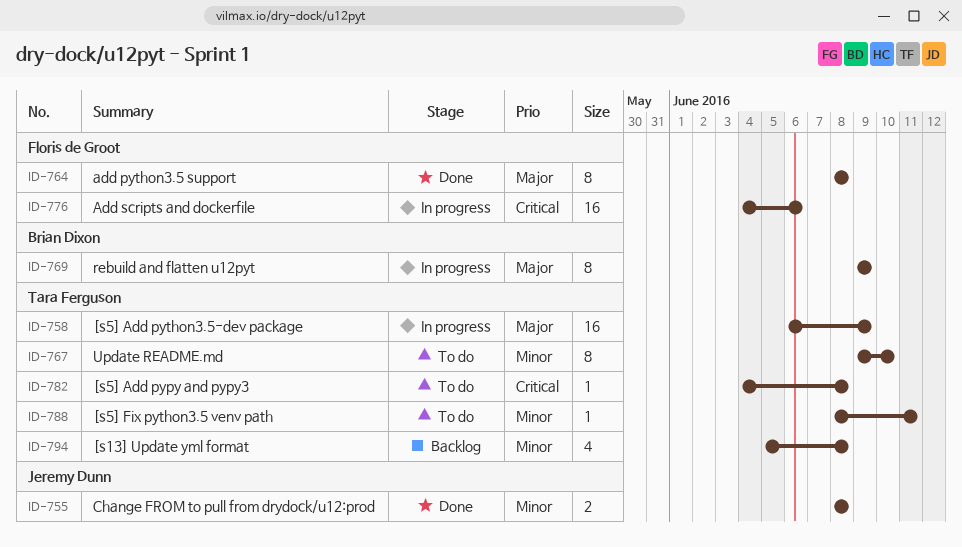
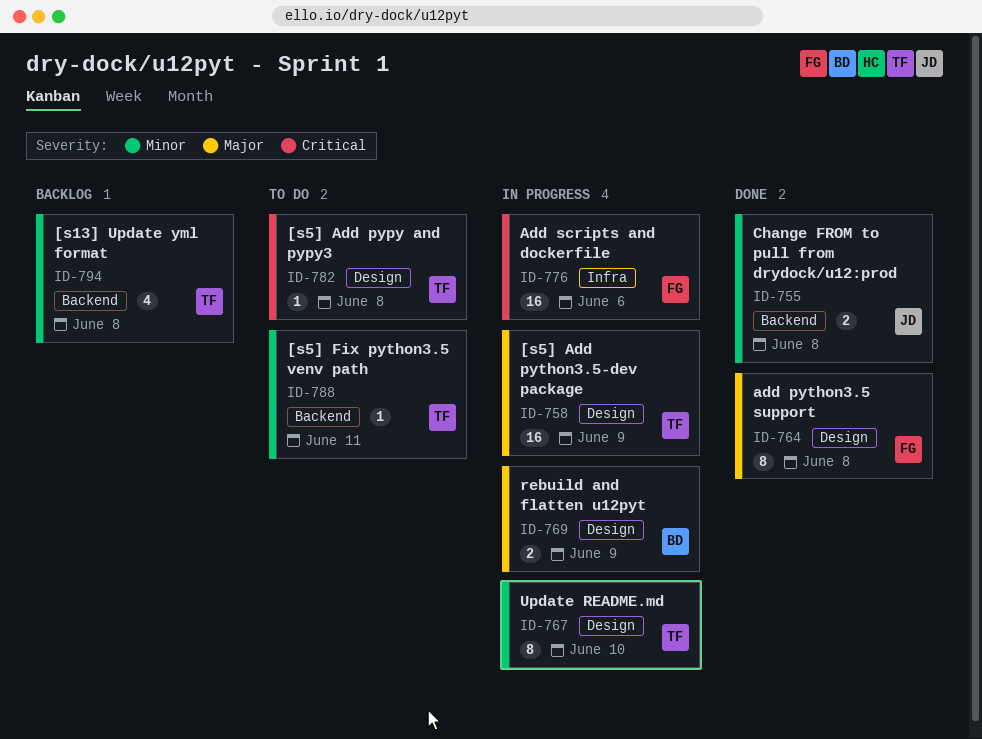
ID-767, status: To do -> In progress
ID-769, estimate: 8 -> 2

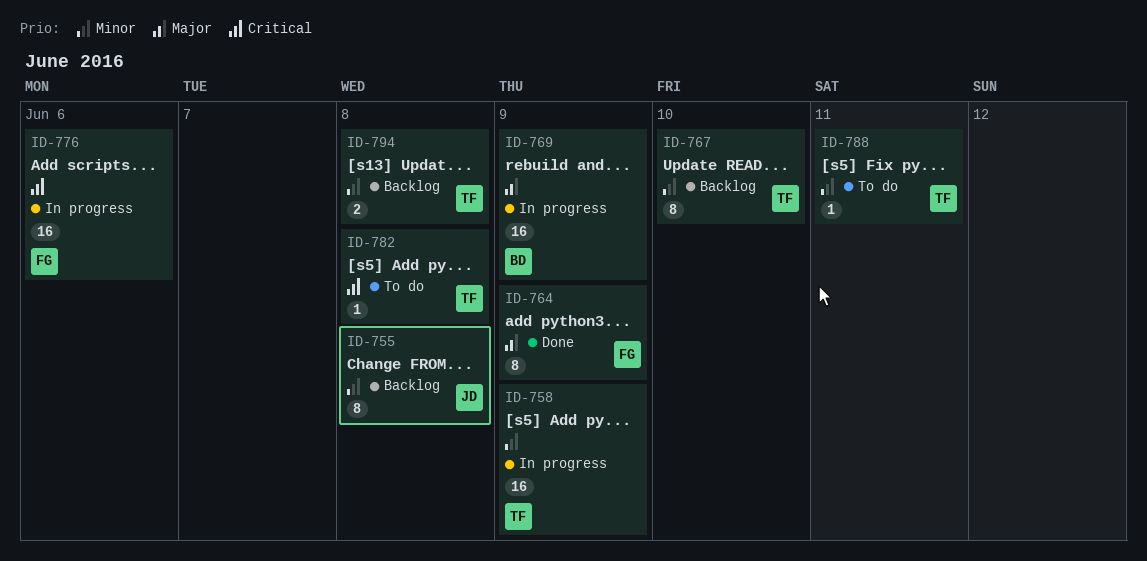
ID-755, status: Done -> Backlog
ID-755, estimate: 2 -> 8
ID-758, priority: Major -> Minor
ID-764, due: Jun 8 -> Jun 9
ID-767, status: In progress -> Backlog
ID-769, estimate: 2 -> 16
ID-794, estimate: 4 -> 2

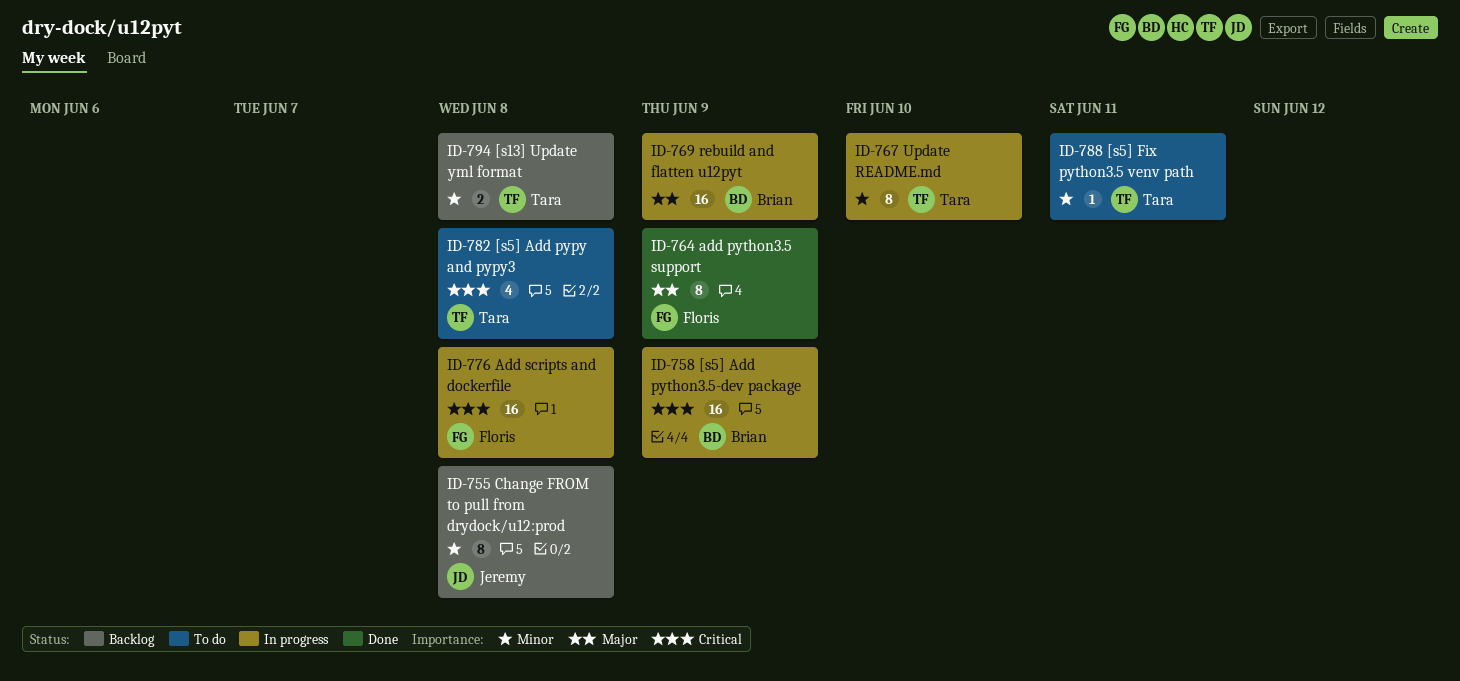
ID-758, owner: Tara -> Brian
ID-758, priority: Minor -> Critical
ID-767, status: Backlog -> In progress
ID-776, due: Jun 6 -> Jun 8
ID-782, estimate: 1 -> 4

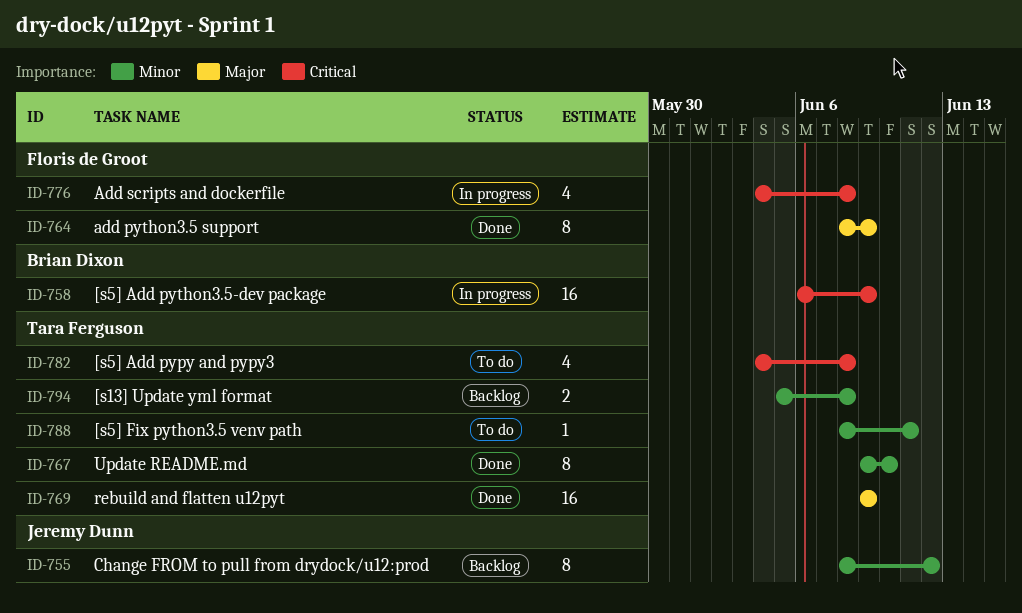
ID-755, due: Jun 8 -> Jun 12
ID-767, status: In progress -> Done
ID-769, status: In progress -> Done
ID-769, owner: Brian Dixon -> Tara Ferguson
ID-776, estimate: 16 -> 4

